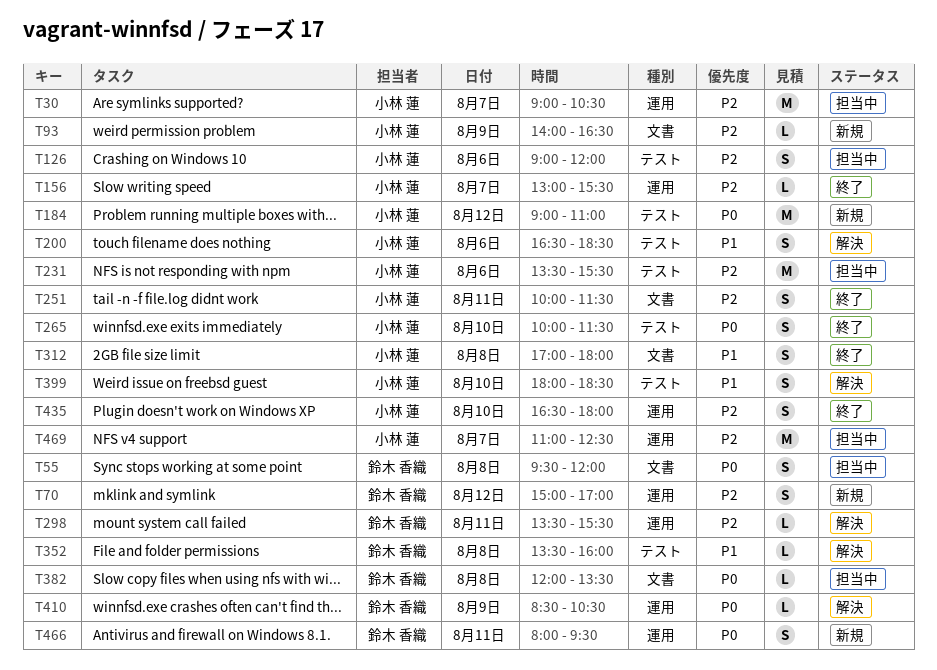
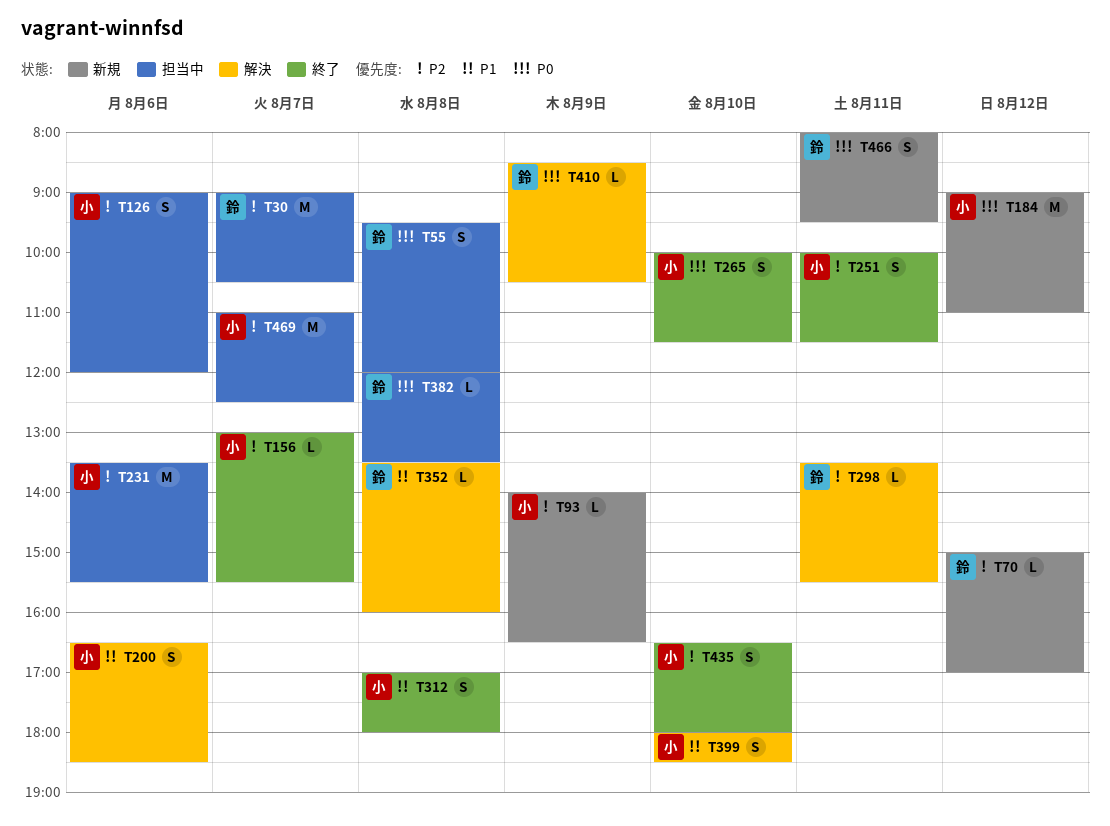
T30, owner: 小林 蓮 -> 鈴木 香織
T70, estimate: S -> L

